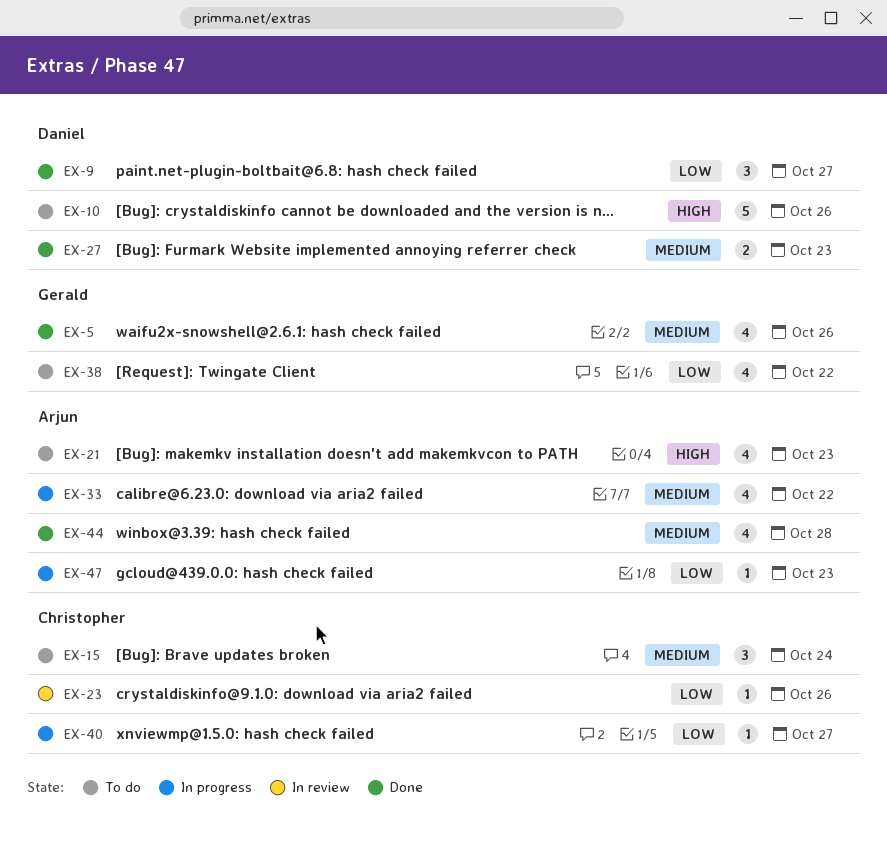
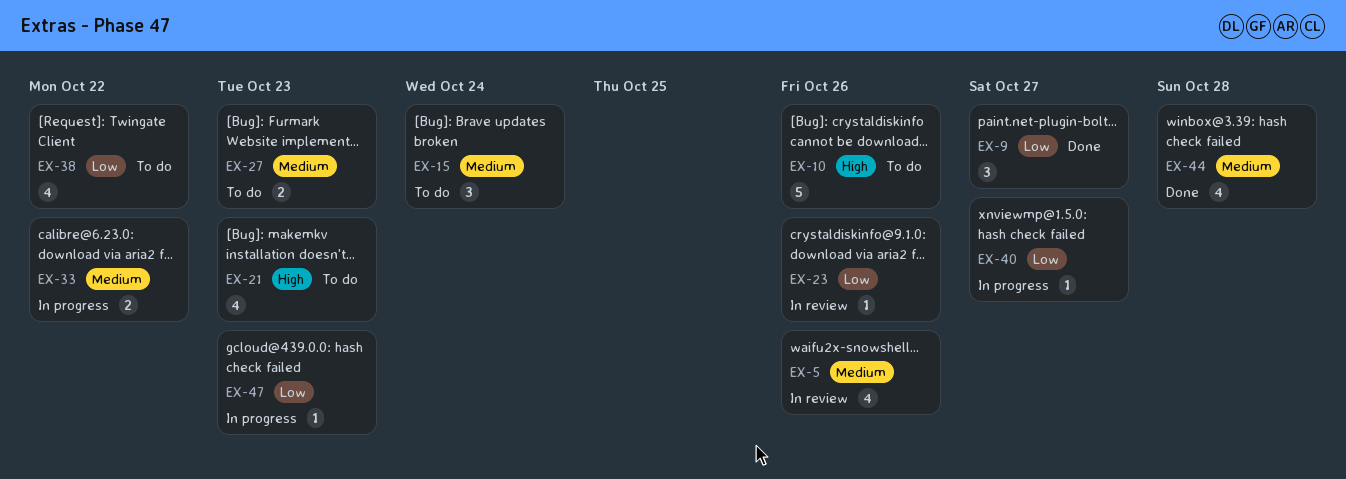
EX-5, status: Done -> In review
EX-27, status: Done -> To do
EX-33, estimate: 4 -> 2

